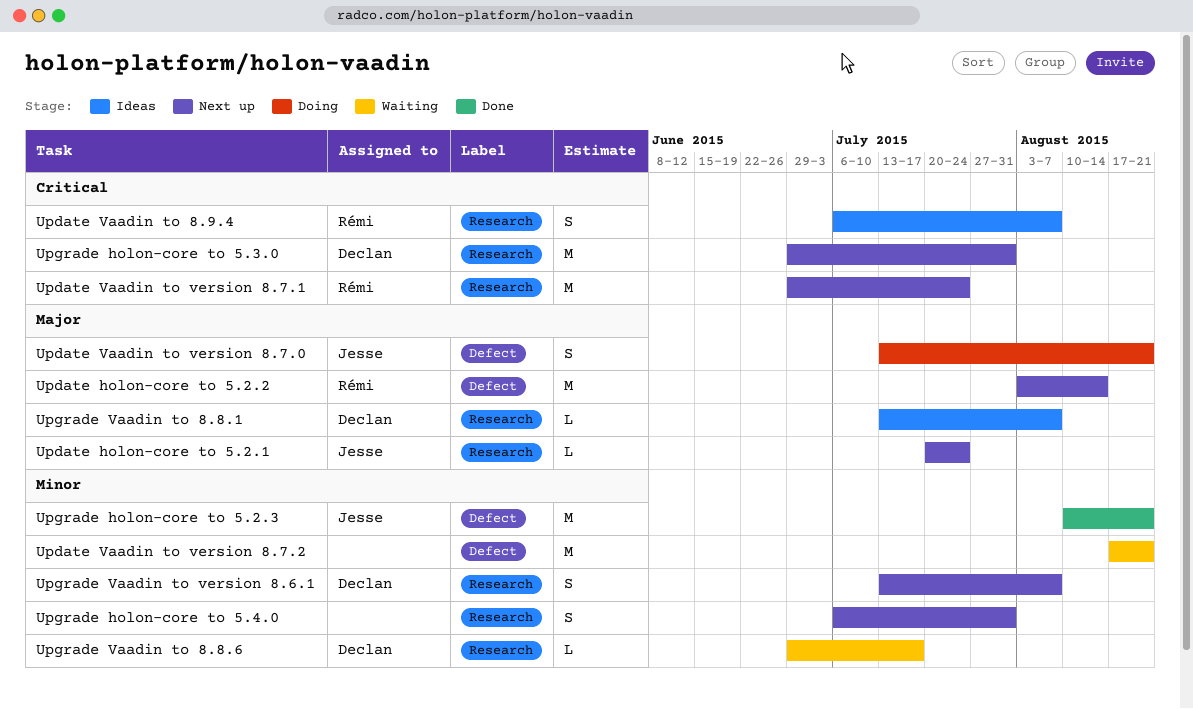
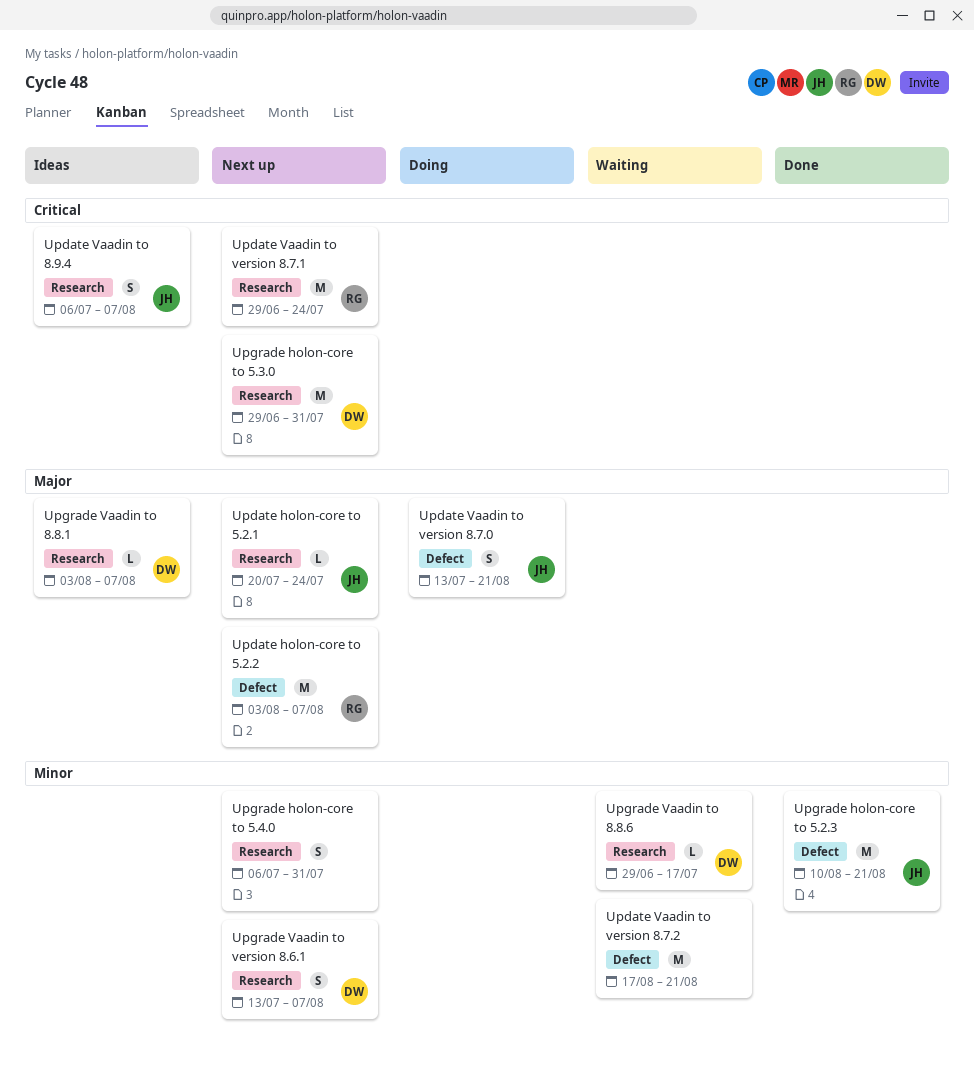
Update holon-core to 5.2.2, due: Aug 14 -> Aug 7
Update Vaadin to 8.9.4, owner: Rémi -> Jesse
Upgrade Vaadin to 8.8.1, start: Jul 13 -> Aug 3

